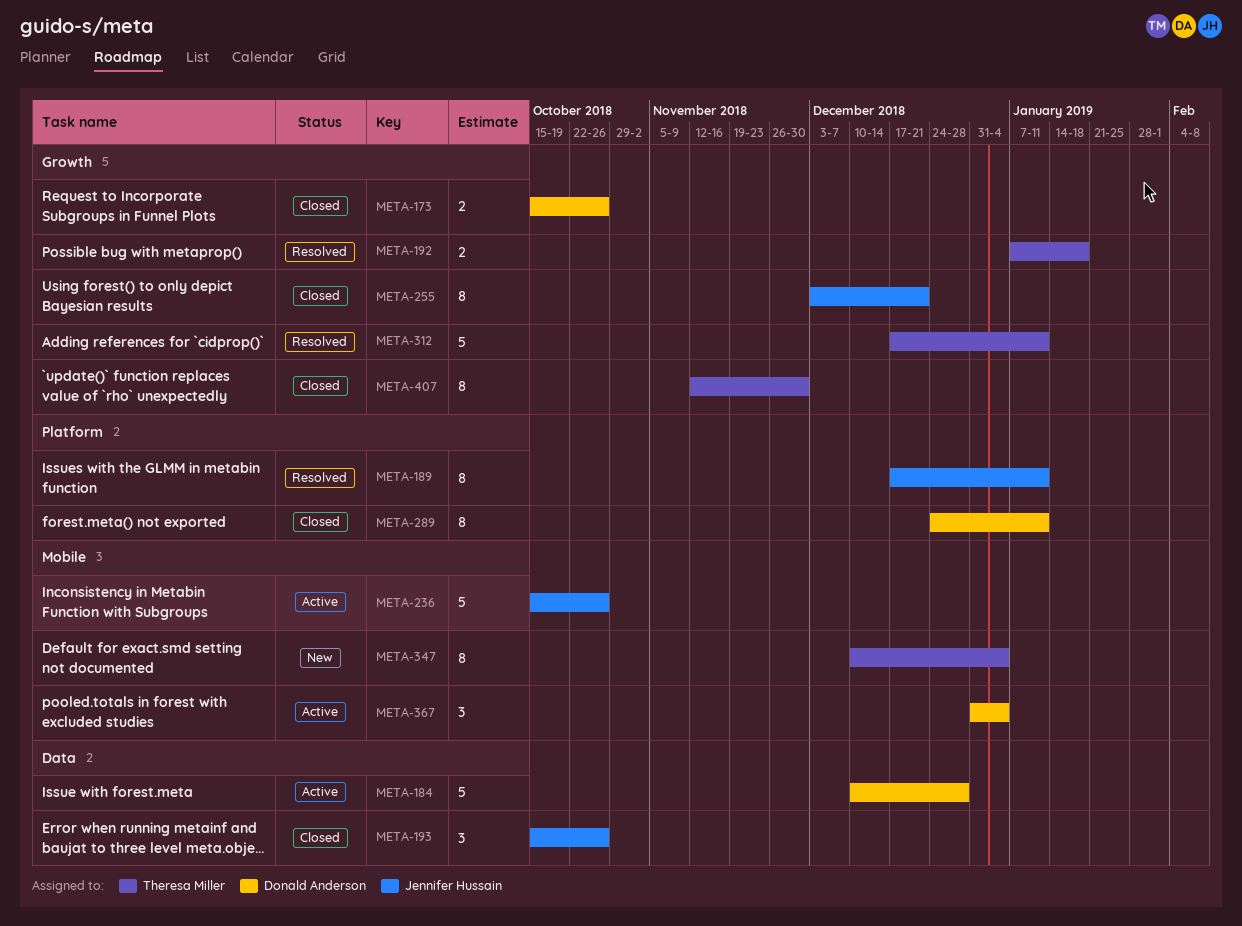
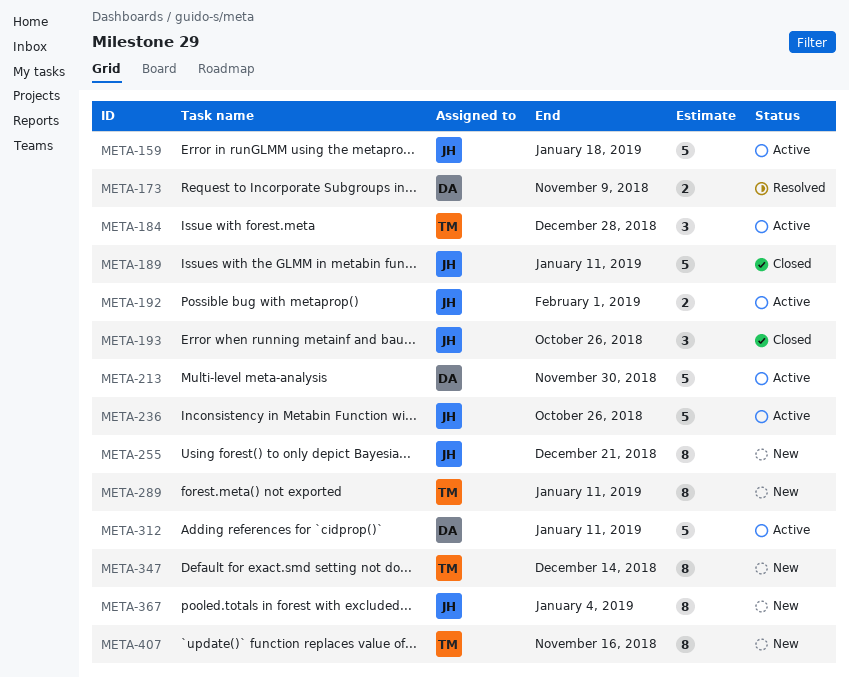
META-159: none -> present
META-173, status: Closed -> Resolved
META-173, due: Oct 26 -> Nov 9
META-184, owner: Donald Anderson -> Theresa Miller
META-184, estimate: 5 -> 3
META-189, status: Resolved -> Closed
META-189, estimate: 8 -> 5
META-192, status: Resolved -> Active
META-192, owner: Theresa Miller -> Jennifer Hussain
META-192, due: Jan 18 -> Feb 1
META-213: none -> present
META-255, status: Closed -> New
META-289, status: Closed -> New
META-289, owner: Donald Anderson -> Theresa Miller
META-312, status: Resolved -> Active
META-312, owner: Theresa Miller -> Donald Anderson
META-347, due: Jan 4 -> Dec 14
META-367, status: Active -> New
META-367, owner: Donald Anderson -> Jennifer Hussain
META-367, estimate: 3 -> 8
META-407, status: Closed -> New
META-407, due: Nov 30 -> Nov 16

